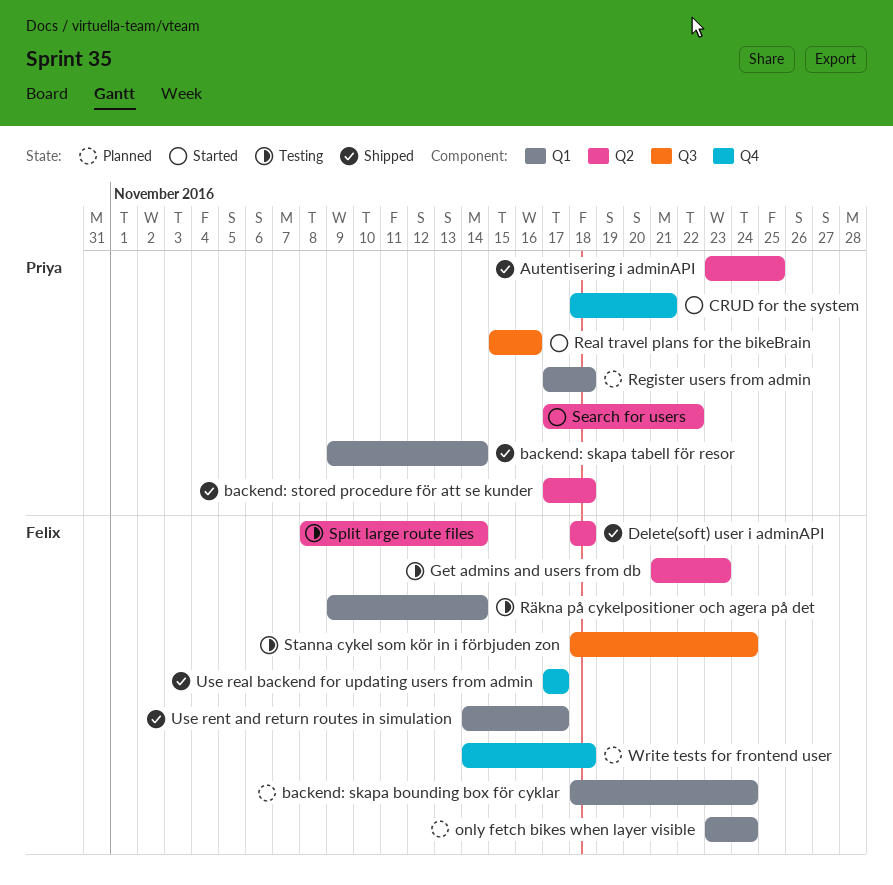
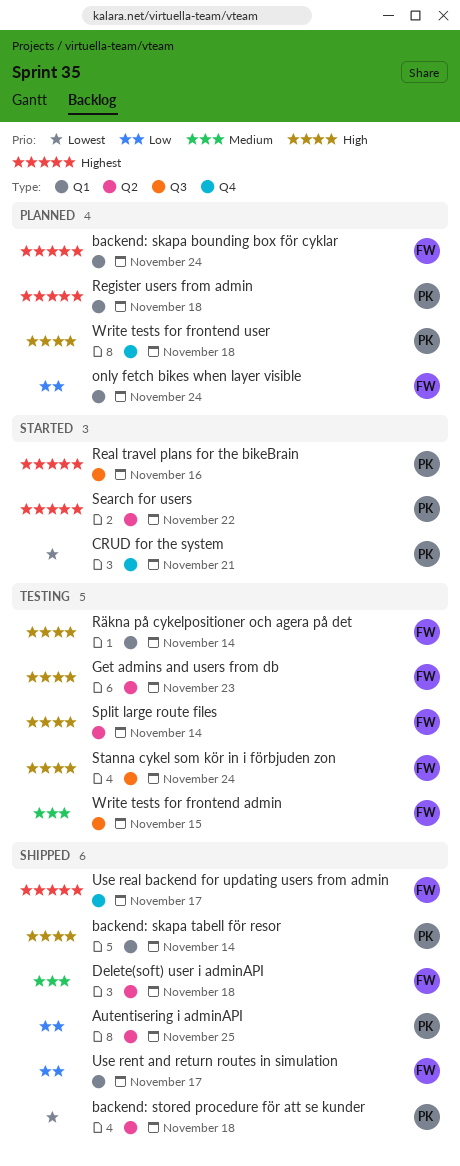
Write tests for frontend admin: none -> present
Write tests for frontend user, owner: Felix -> Priya

